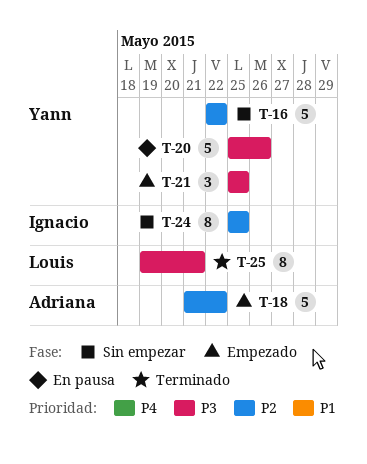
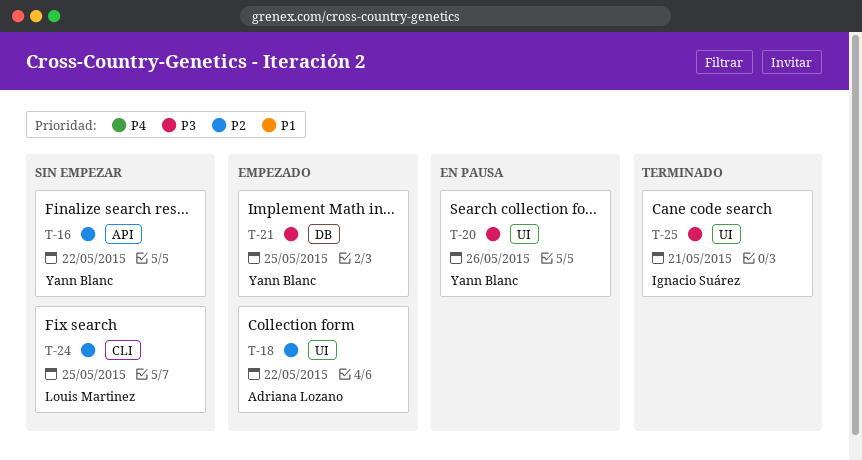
T-24, owner: Ignacio Suárez -> Louis Martinez
T-25, owner: Louis Martinez -> Ignacio Suárez

